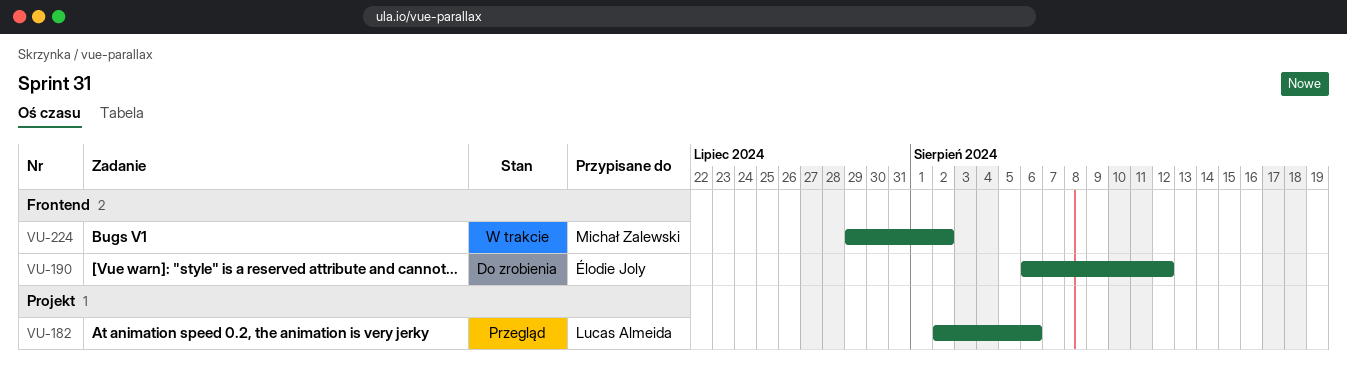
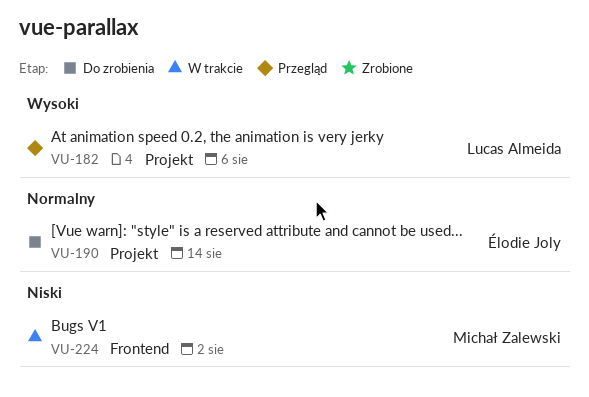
VU-190, label: Frontend -> Projekt
VU-190, due: Aug 12 -> Aug 14

